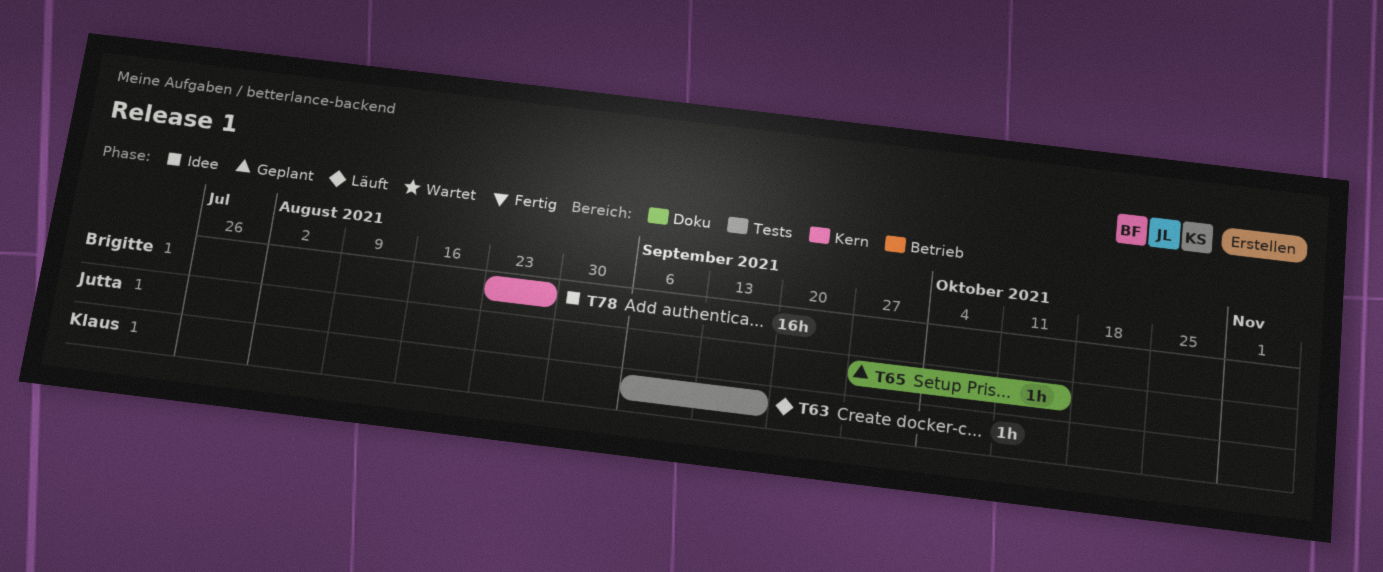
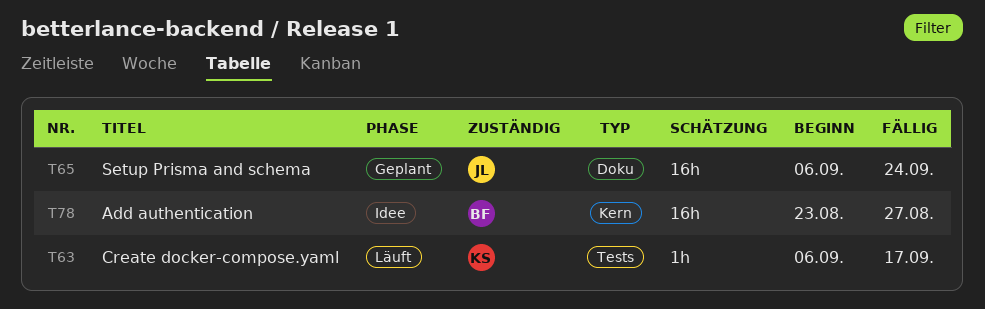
T65, estimate: 1h -> 16h
T65, start: Sep 27 -> Sep 6
T65, due: Oct 15 -> Sep 24

